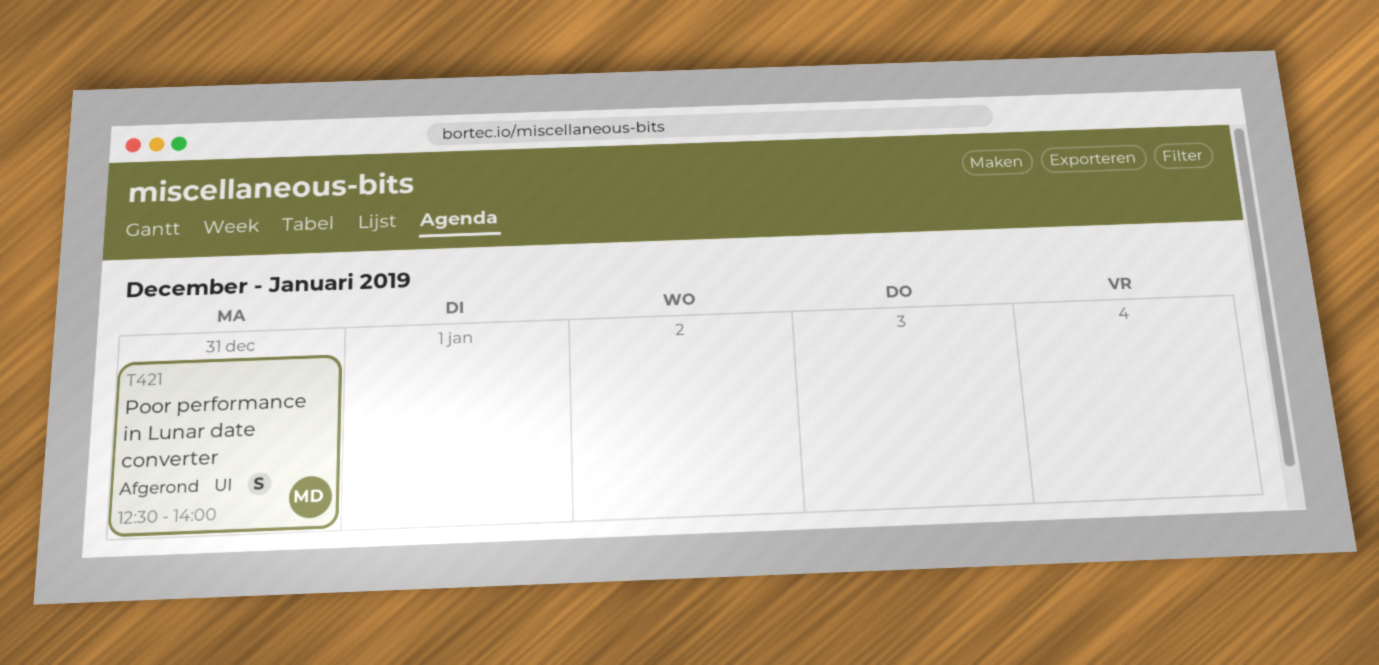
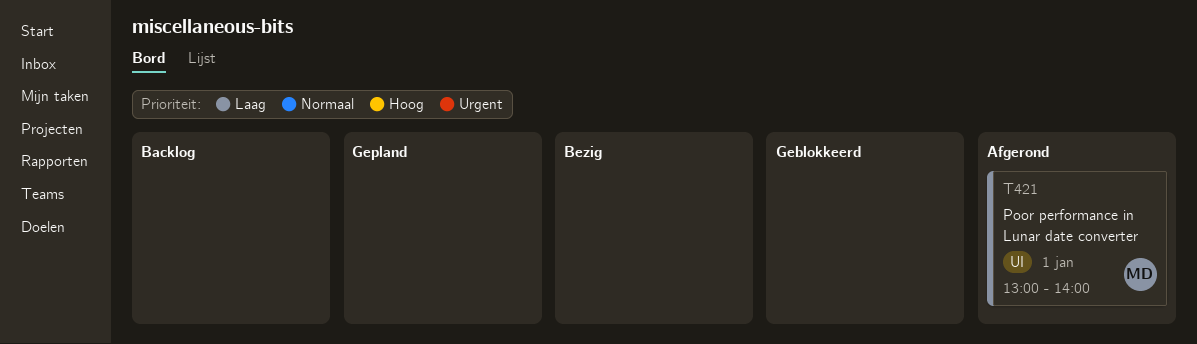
T421, day: Dec 31 -> Jan 1
T421, begins: 12:30 -> 13:00

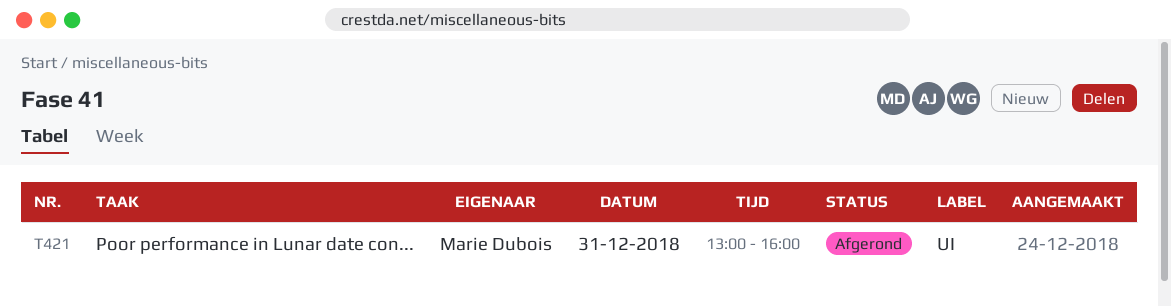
T421, day: Jan 1 -> Dec 31
T421, ends: 14:00 -> 16:00

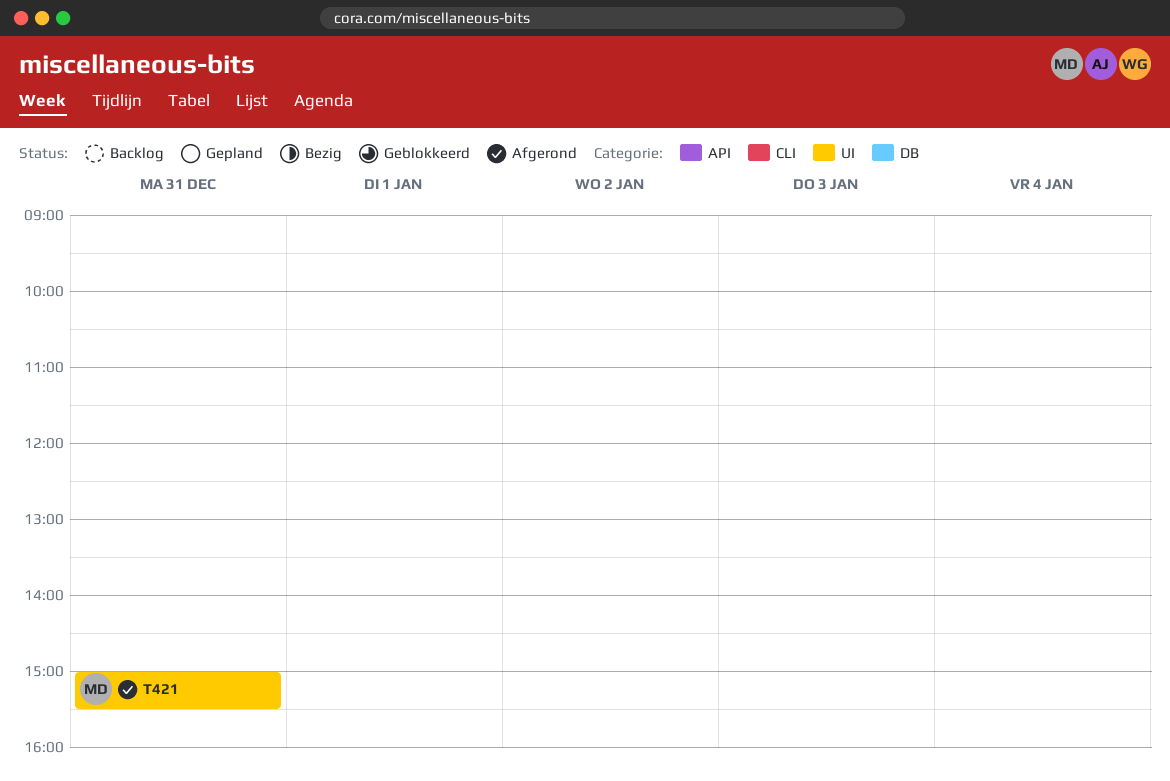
T421, begins: 13:00 -> 15:00
T421, ends: 16:00 -> 15:30

